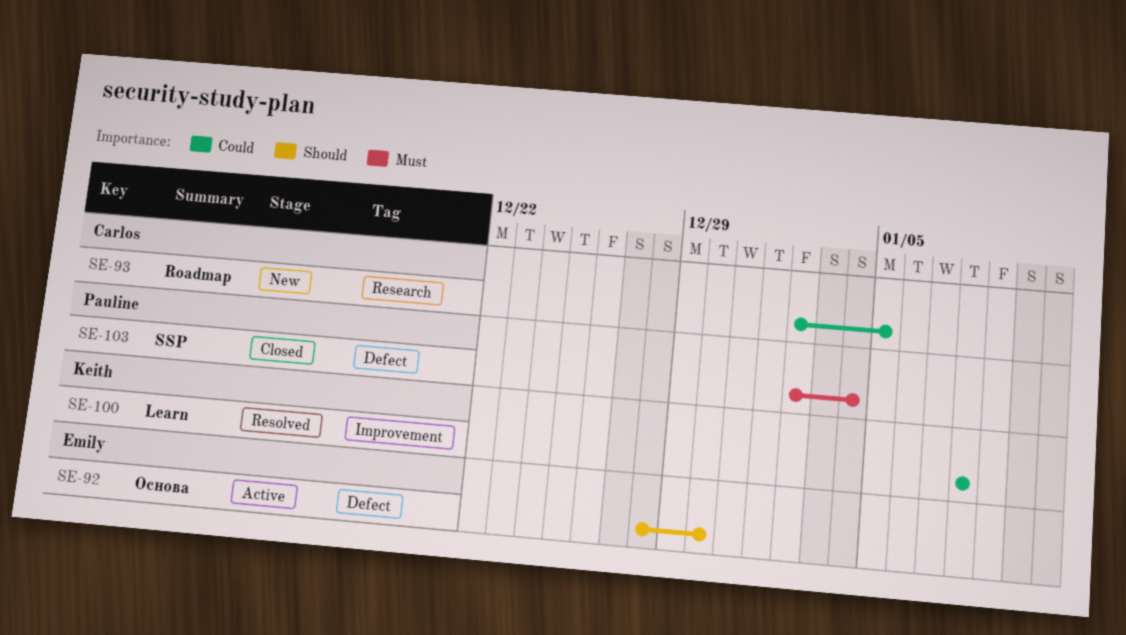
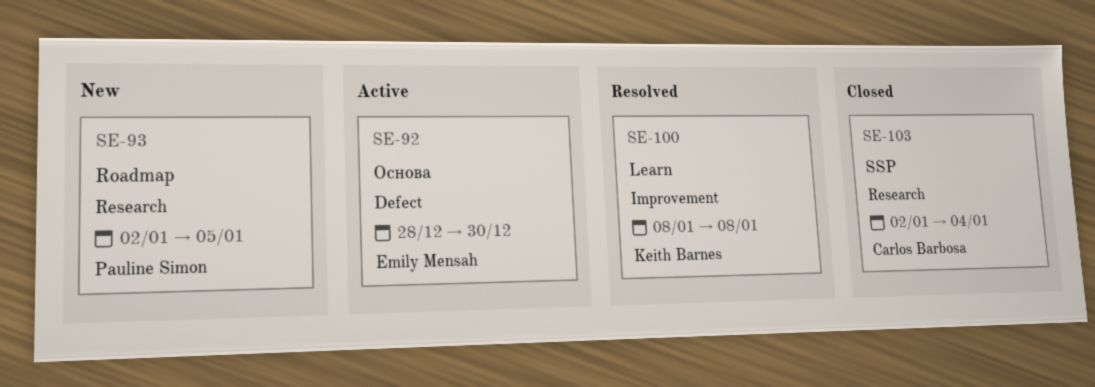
SE-93, owner: Carlos Barbosa -> Pauline Simon
SE-103, owner: Pauline Simon -> Carlos Barbosa
SE-103, label: Defect -> Research

